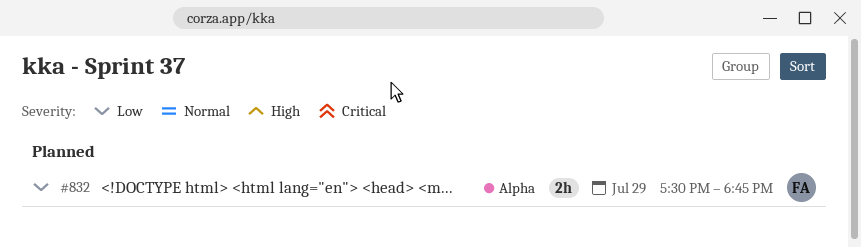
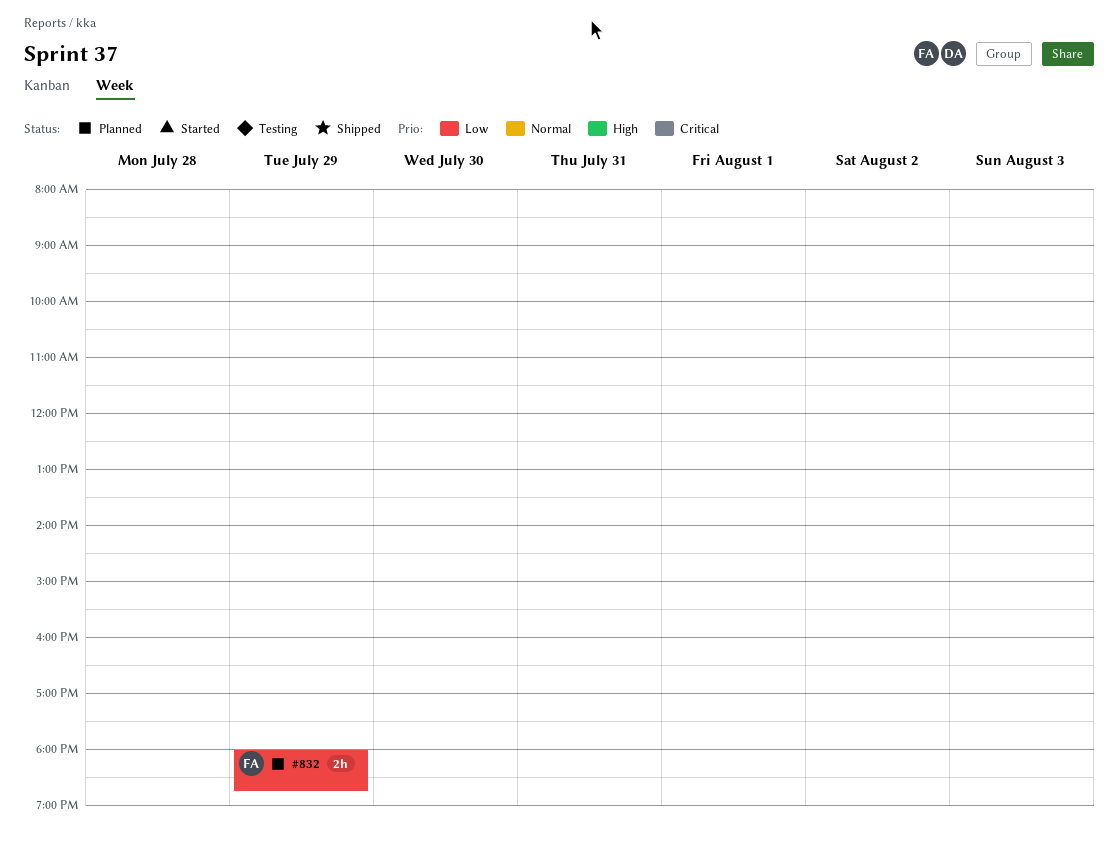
#832, begins: 17:30 -> 18:00

